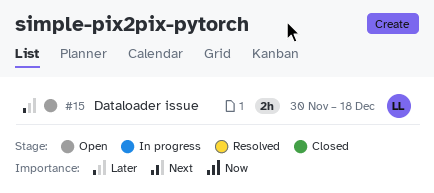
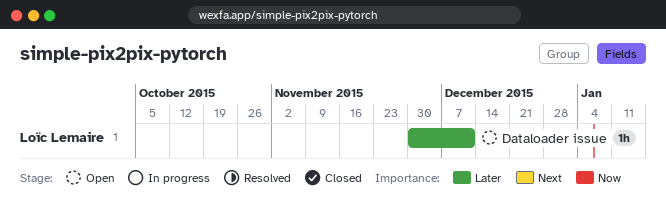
Dataloader issue, estimate: 2h -> 1h
Dataloader issue, due: Dec 18 -> Dec 11

